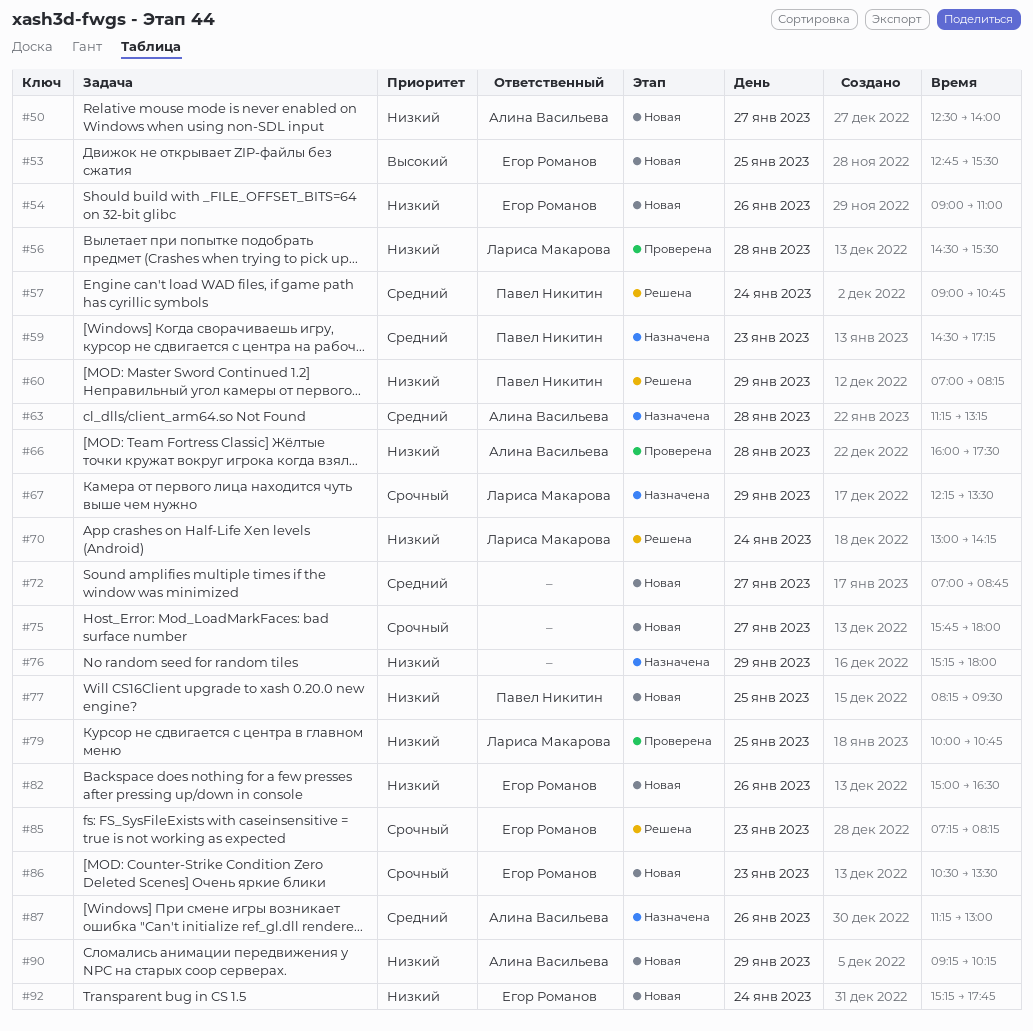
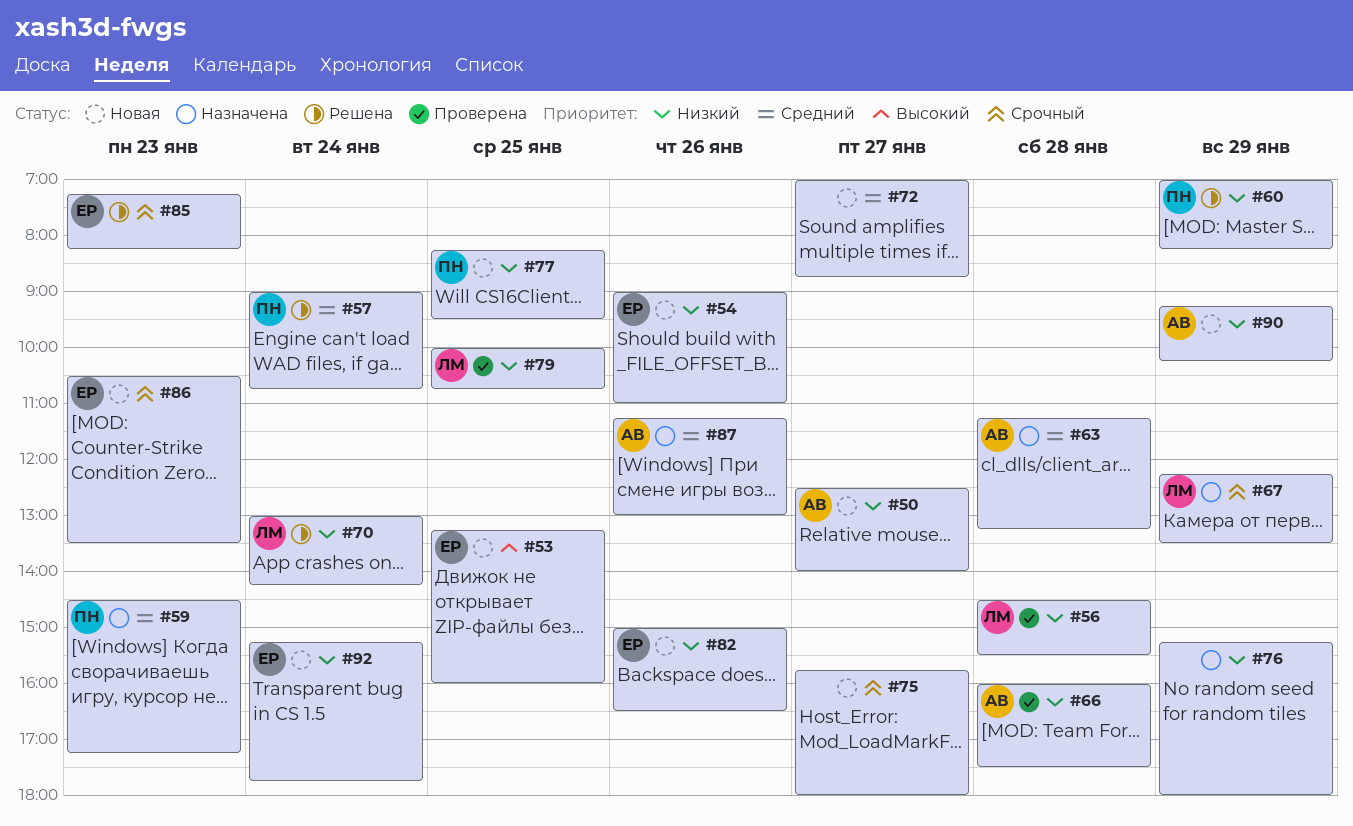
#53, begins: 12:45 -> 13:15
#53, ends: 15:30 -> 16:00

